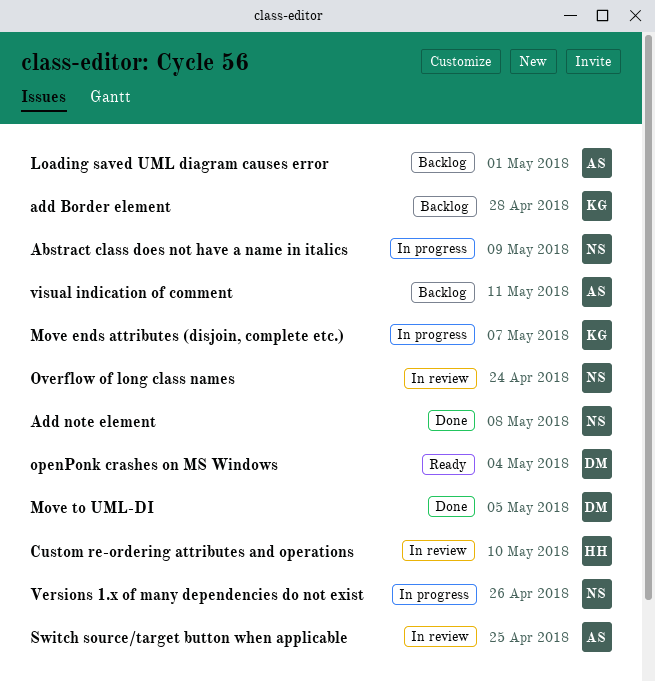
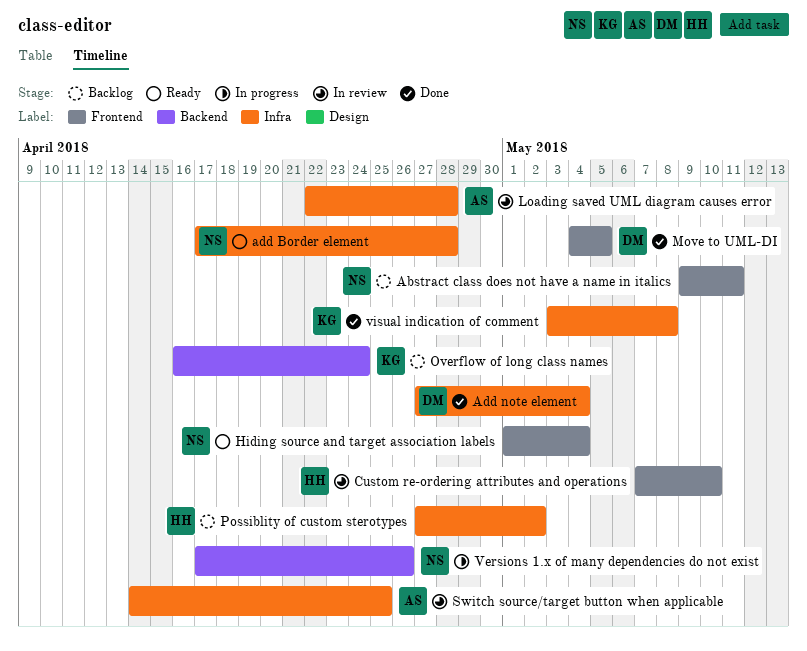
Abstract class does not have a name in italics, status: In progress -> Backlog
Abstract class does not have a name in italics, due: May 9 -> May 11
add Border element, status: Backlog -> Ready
add Border element, owner: KG -> NS
Add note element, owner: NS -> DM
Add note element, due: May 8 -> May 4
Hiding source and target association labels: none -> present
Loading saved UML diagram causes error, status: Backlog -> In review
Loading saved UML diagram causes error, due: May 1 -> Apr 28
Move ends attributes (disjoin, complete etc.): present -> none
openPonk crashes on MS Windows: present -> none
Overflow of long class names, status: In review -> Backlog
Overflow of long class names, owner: NS -> KG
Possiblity of custom sterotypes: none -> present
visual indication of comment, status: Backlog -> Done
visual indication of comment, owner: AS -> KG
visual indication of comment, due: May 11 -> May 8

